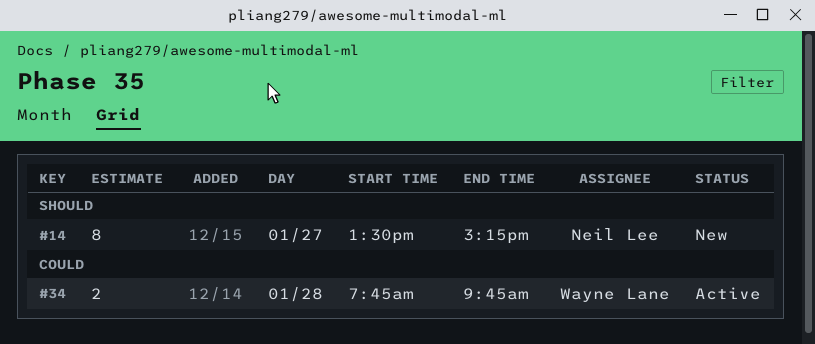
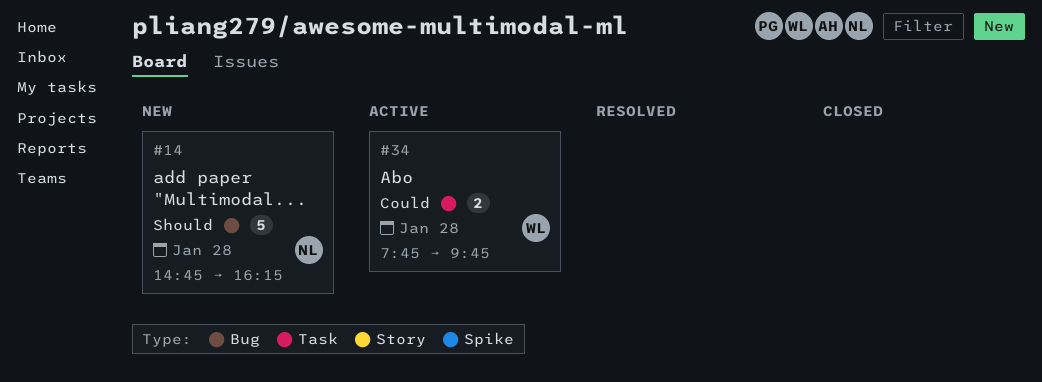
#14, estimate: 8 -> 5
#14, day: Jan 27 -> Jan 28
#14, begins: 13:30 -> 14:45
#14, ends: 15:15 -> 16:15

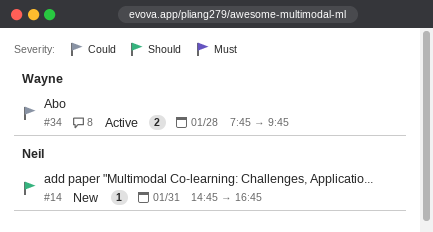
#14, estimate: 5 -> 1
#14, day: Jan 28 -> Jan 31
#14, ends: 16:15 -> 16:45

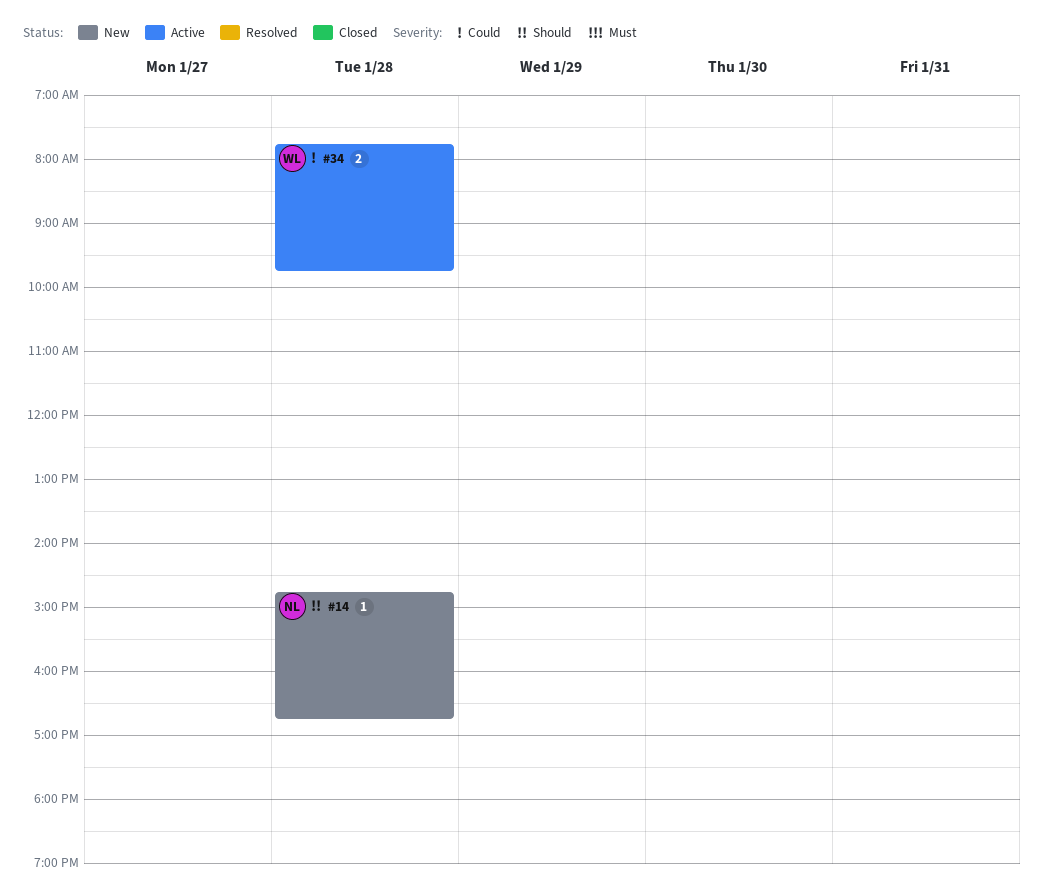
#14, day: Jan 31 -> Jan 28

